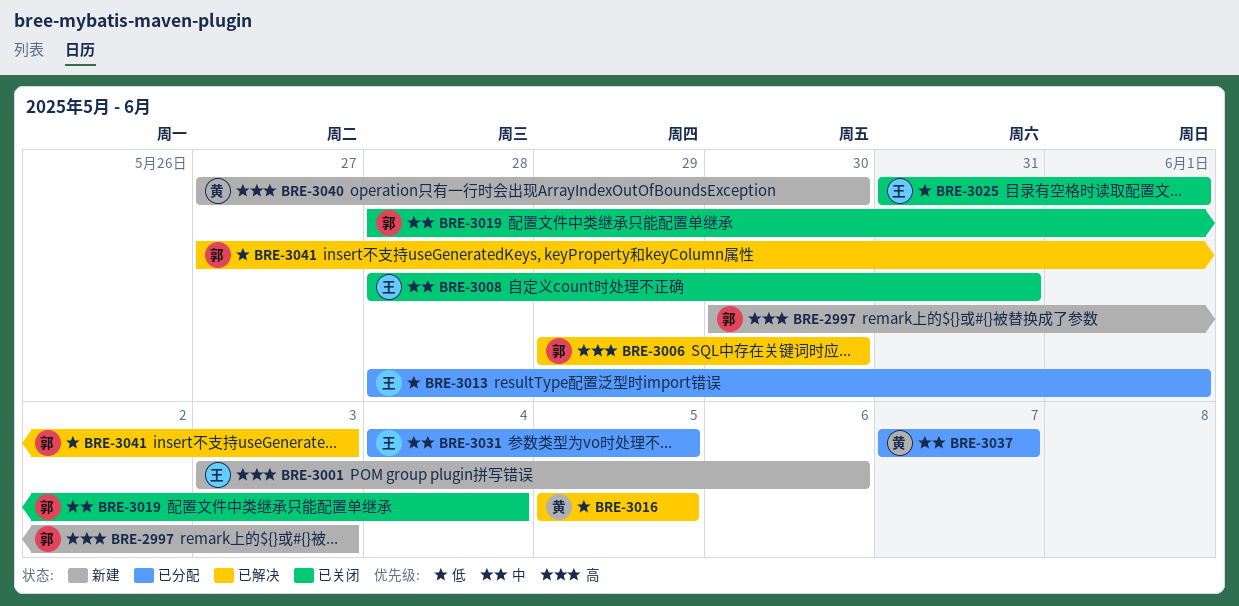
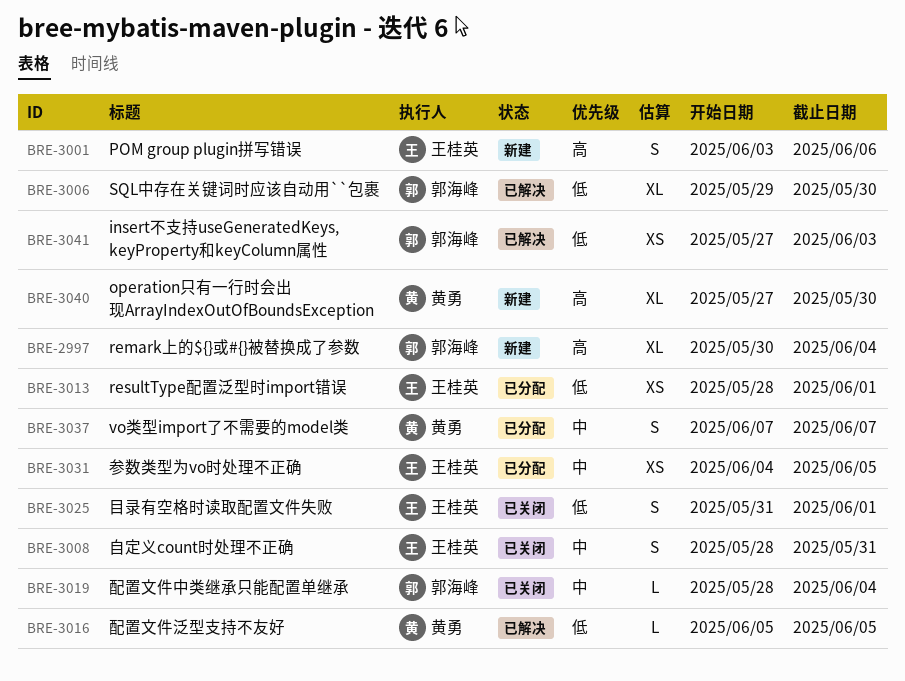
BRE-2997, due: Jun 3 -> Jun 4
BRE-3006, priority: 高 -> 低

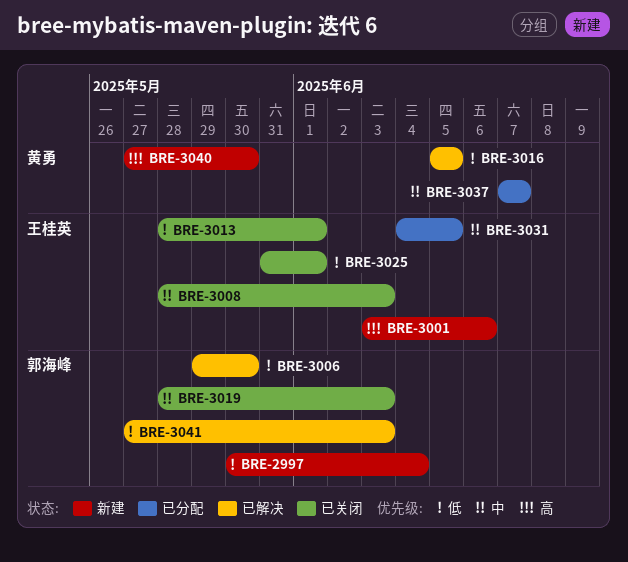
BRE-2997, priority: 高 -> 低
BRE-3008, due: May 31 -> Jun 3
BRE-3013, status: 已分配 -> 已关闭
BRE-3019, due: Jun 4 -> Jun 3

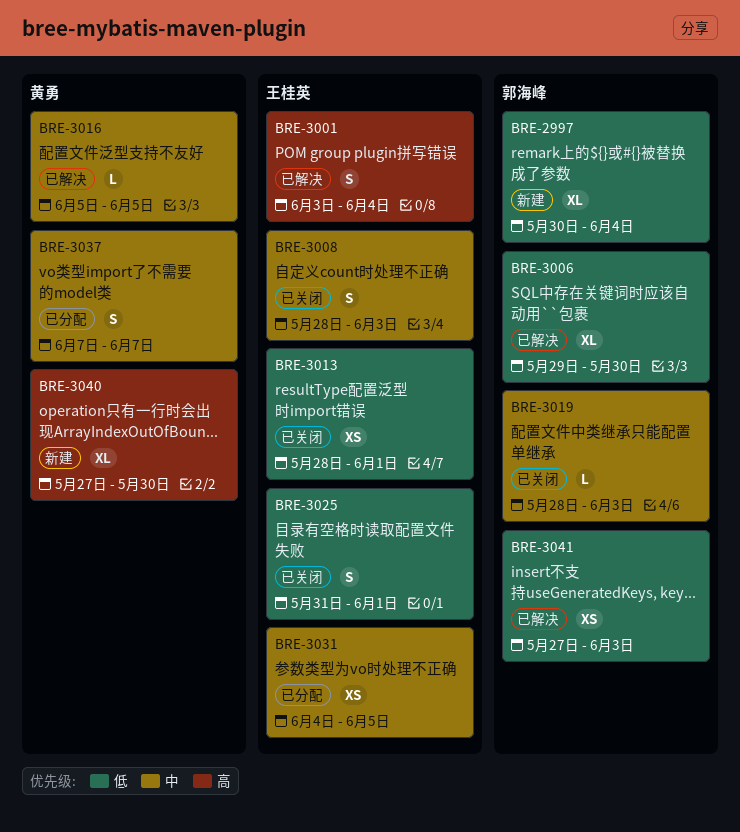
BRE-3001, status: 新建 -> 已解决
BRE-3001, due: Jun 6 -> Jun 4
BRE-3016, priority: 低 -> 中

